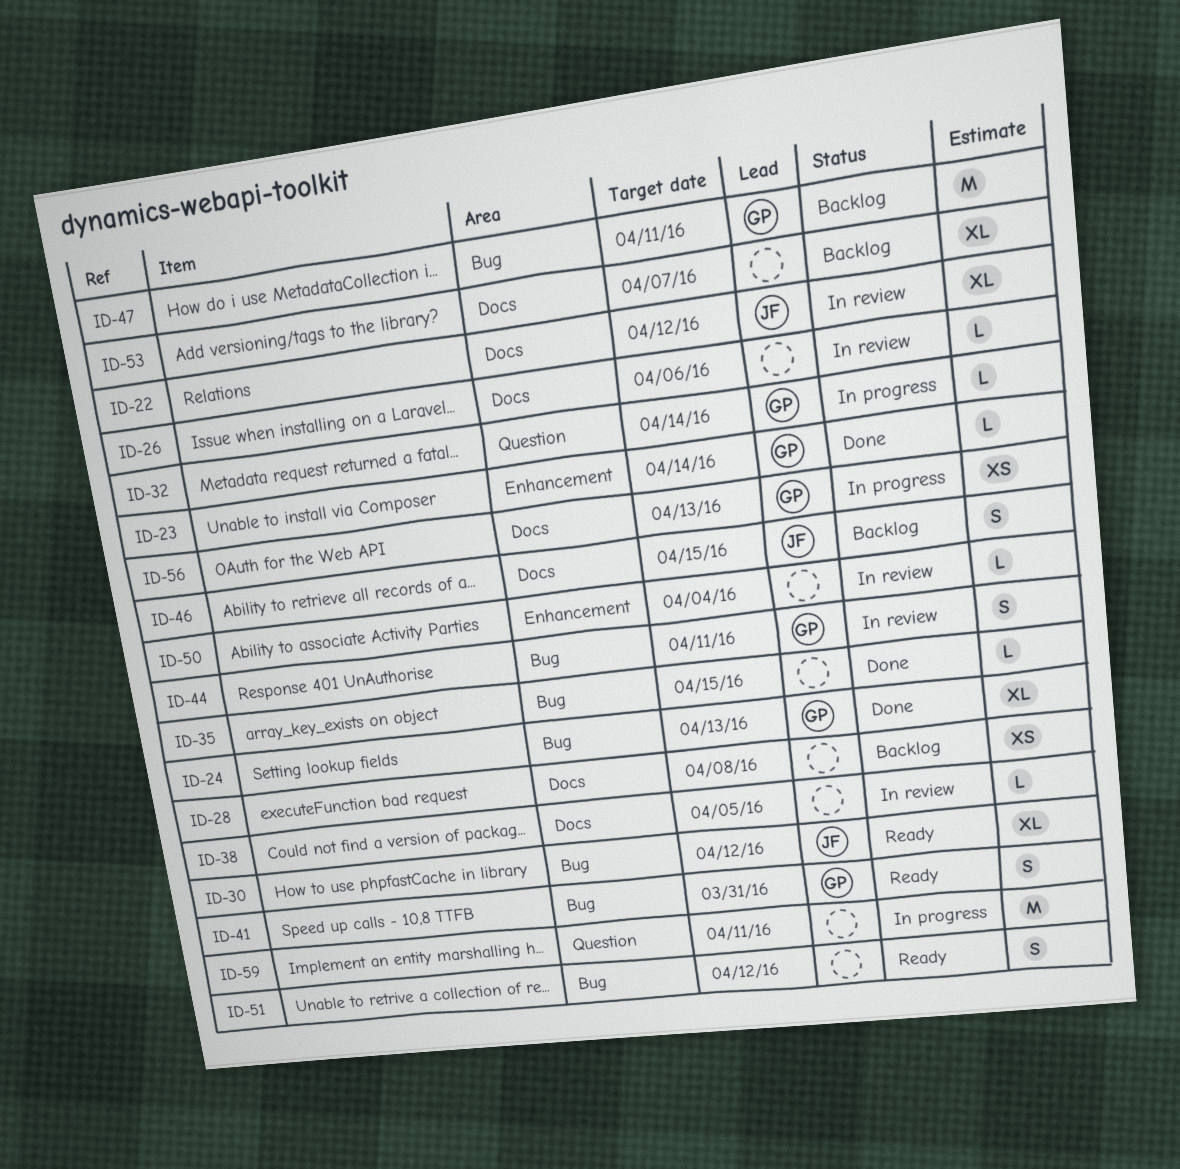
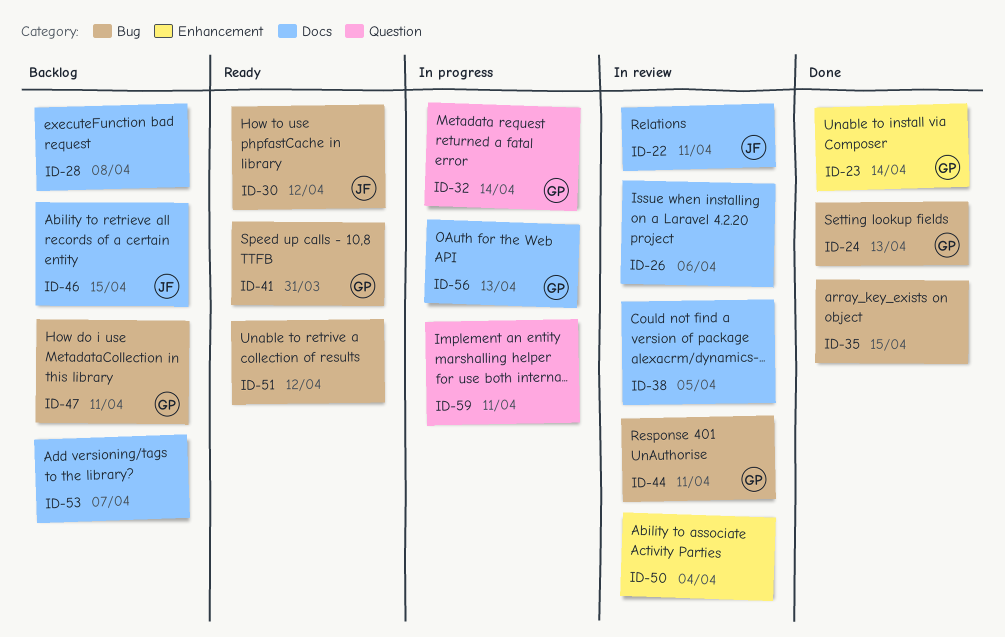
ID-22, due: Apr 12 -> Apr 11

